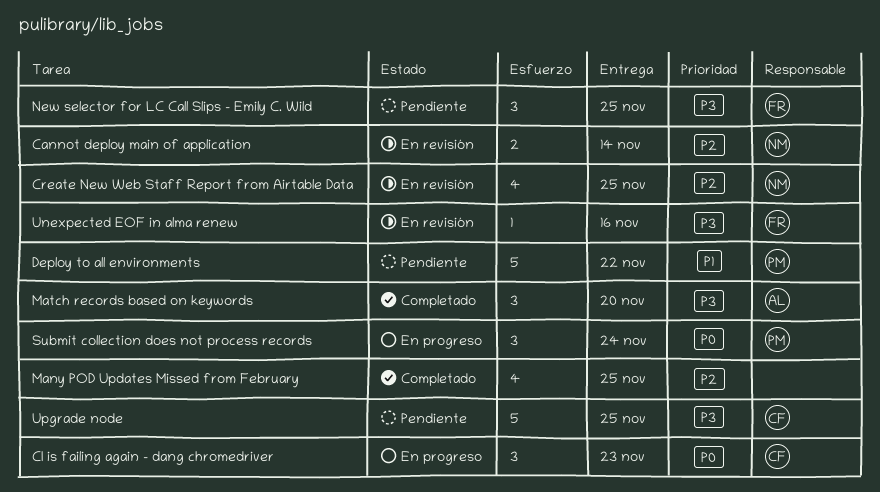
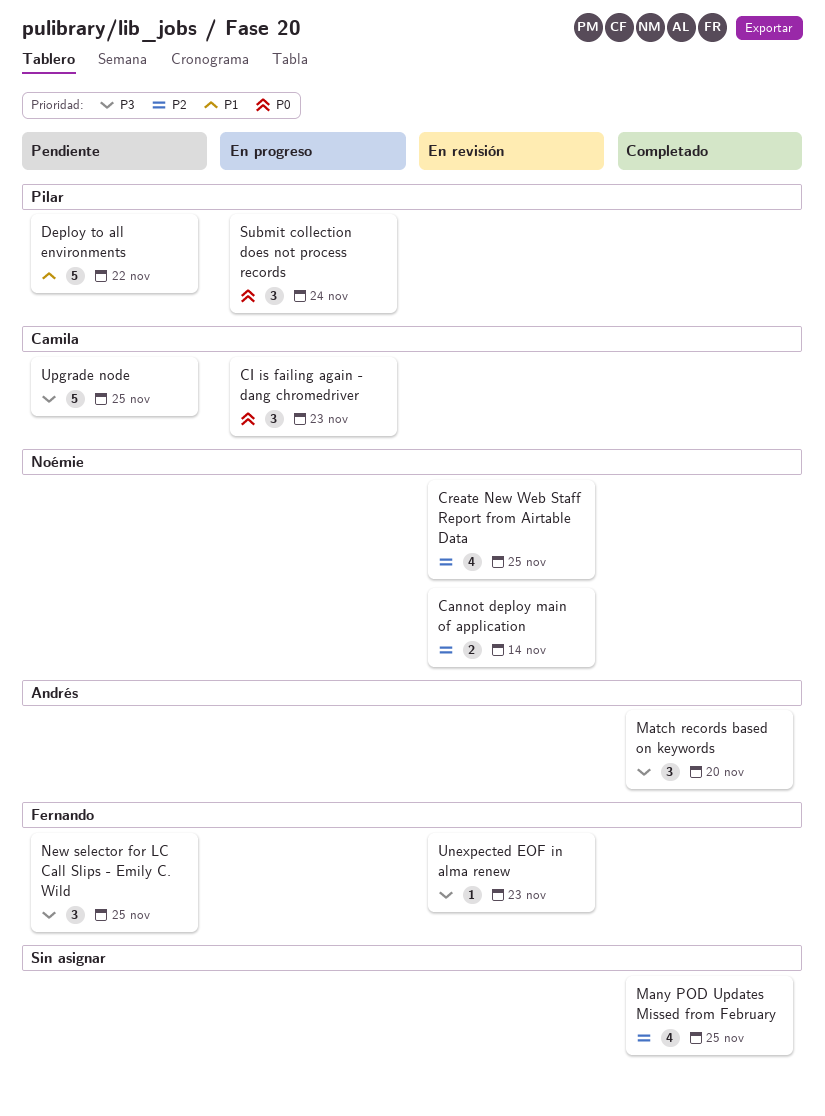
Unexpected EOF in alma renew, due: Nov 16 -> Nov 23

